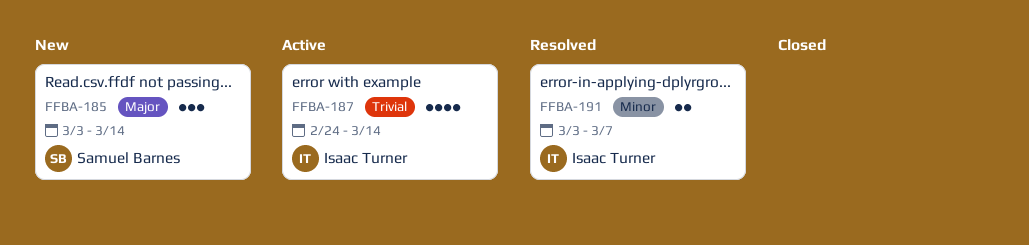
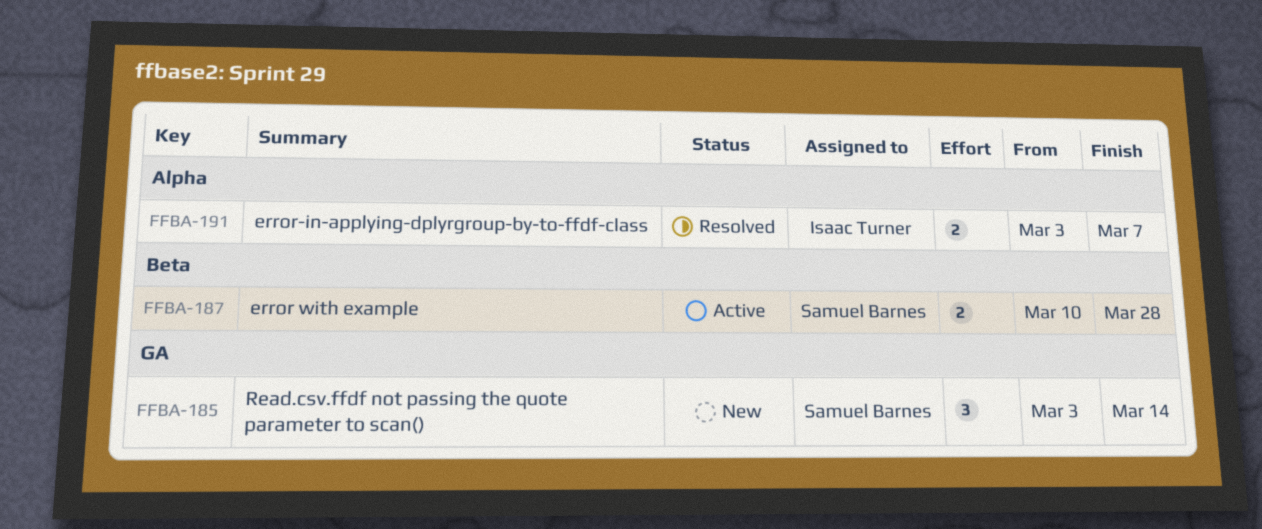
FFBA-187, owner: Isaac Turner -> Samuel Barnes
FFBA-187, estimate: 4 -> 2
FFBA-187, start: Feb 24 -> Mar 10
FFBA-187, due: Mar 14 -> Mar 28

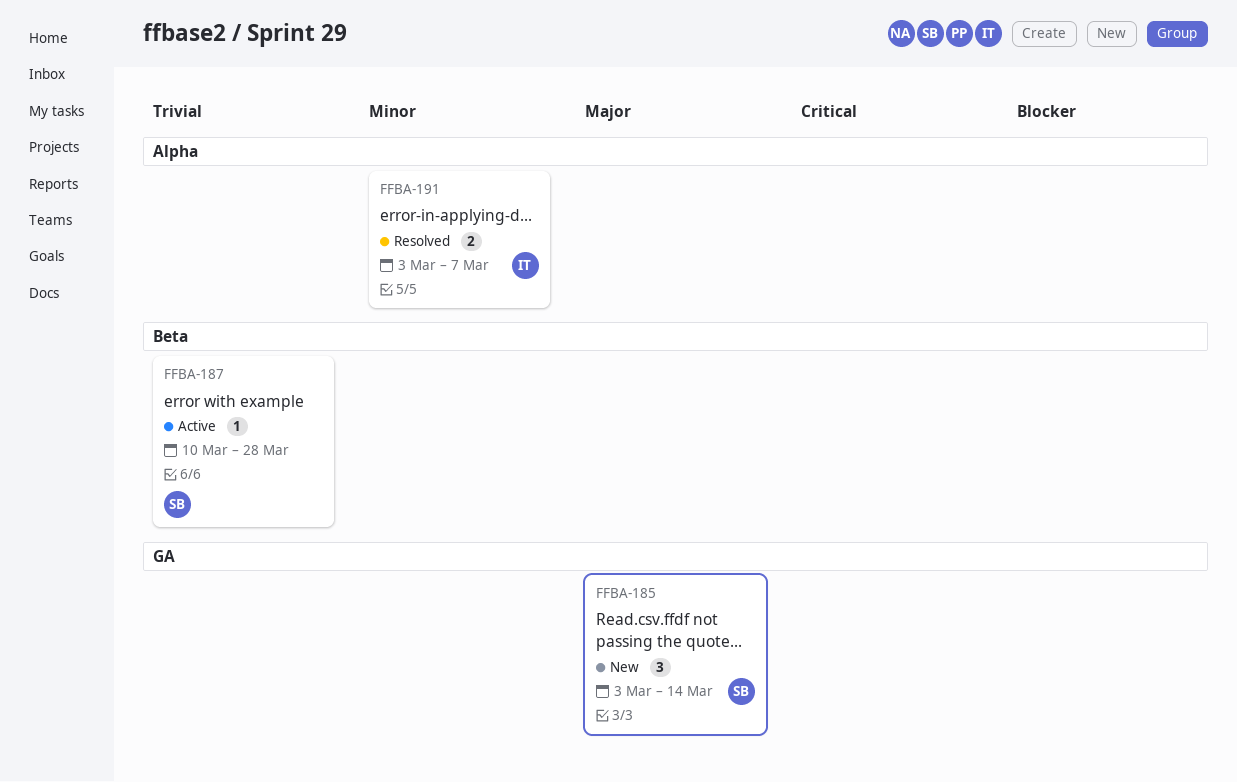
FFBA-187, estimate: 2 -> 1

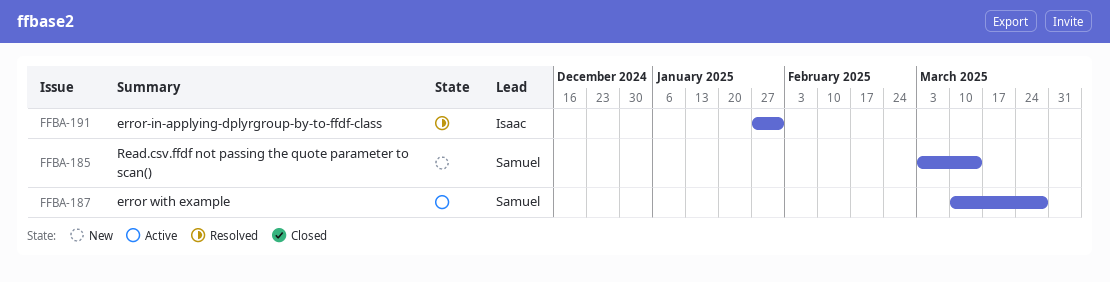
FFBA-191, start: Mar 3 -> Jan 27
FFBA-191, due: Mar 7 -> Jan 31

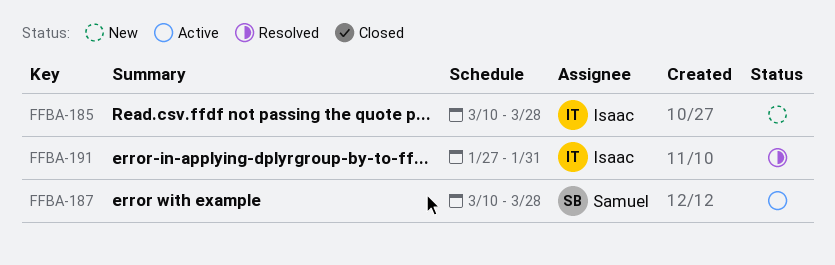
FFBA-185, owner: Samuel -> Isaac
FFBA-185, start: Mar 3 -> Mar 10
FFBA-185, due: Mar 14 -> Mar 28

